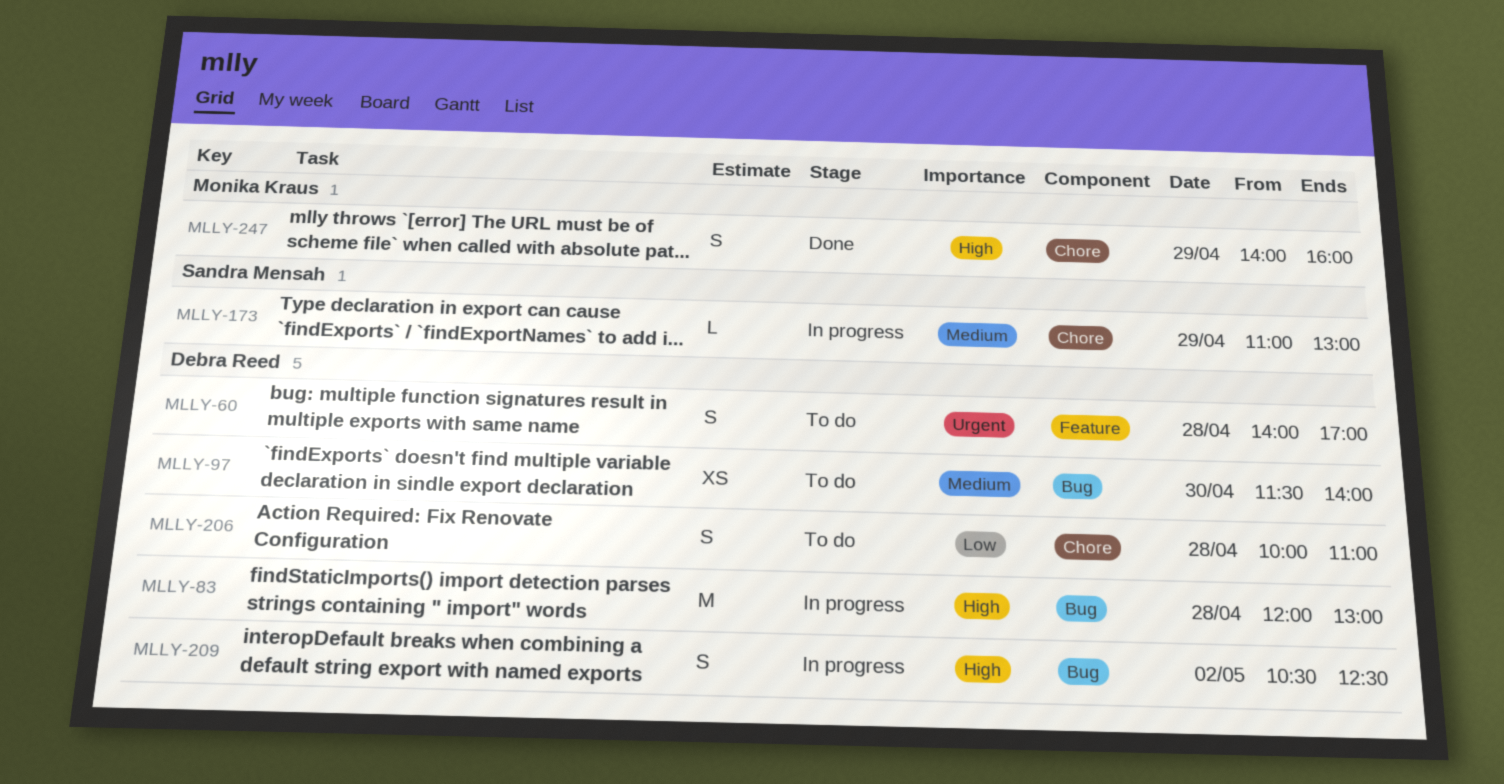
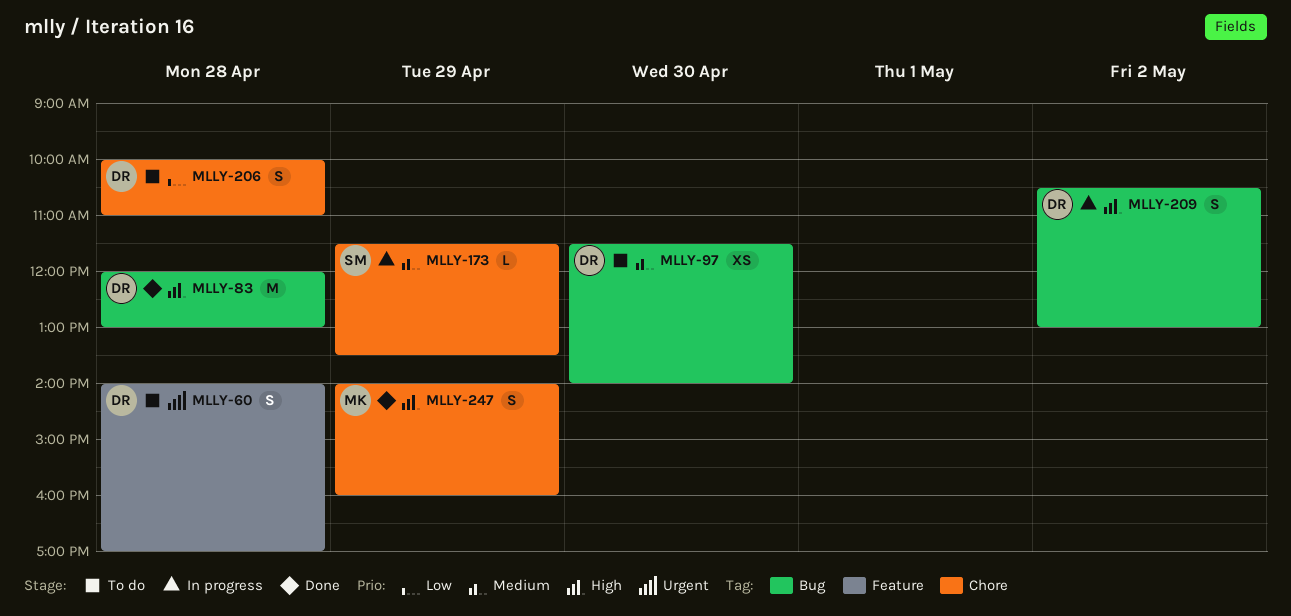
MLLY-83, status: In progress -> Done
MLLY-173, begins: 11:00 -> 11:30
MLLY-173, ends: 13:00 -> 13:30
MLLY-209, ends: 12:30 -> 13:00

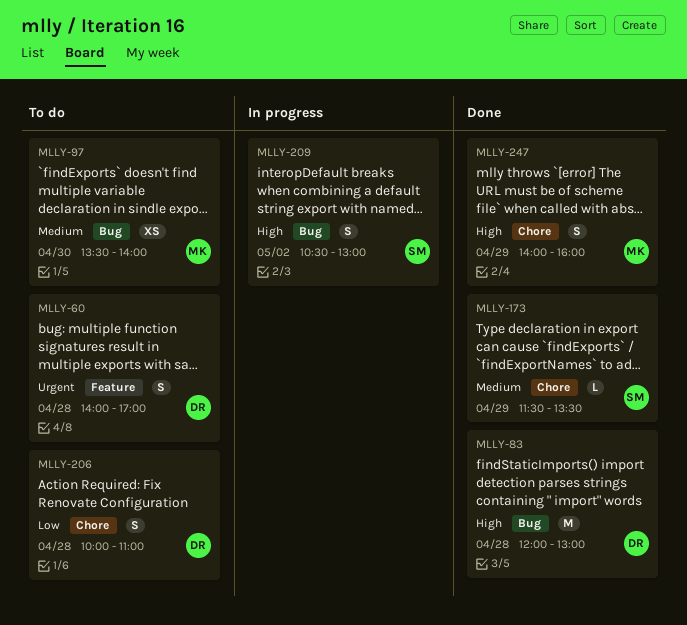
MLLY-97, owner: DR -> MK
MLLY-97, begins: 11:30 -> 13:30
MLLY-173, status: In progress -> Done
MLLY-209, owner: DR -> SM

